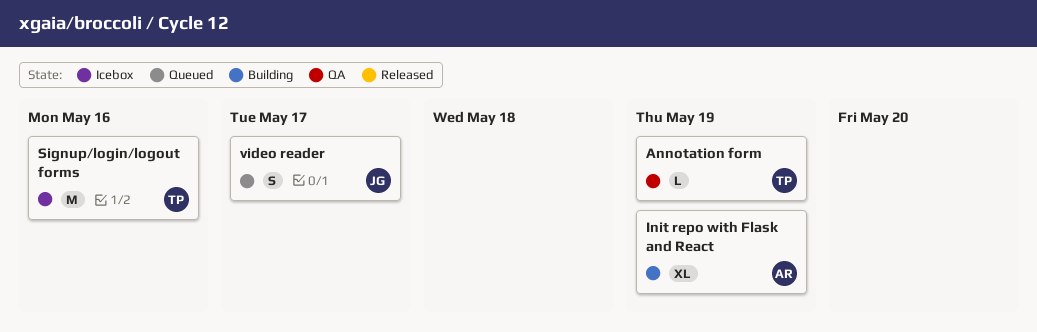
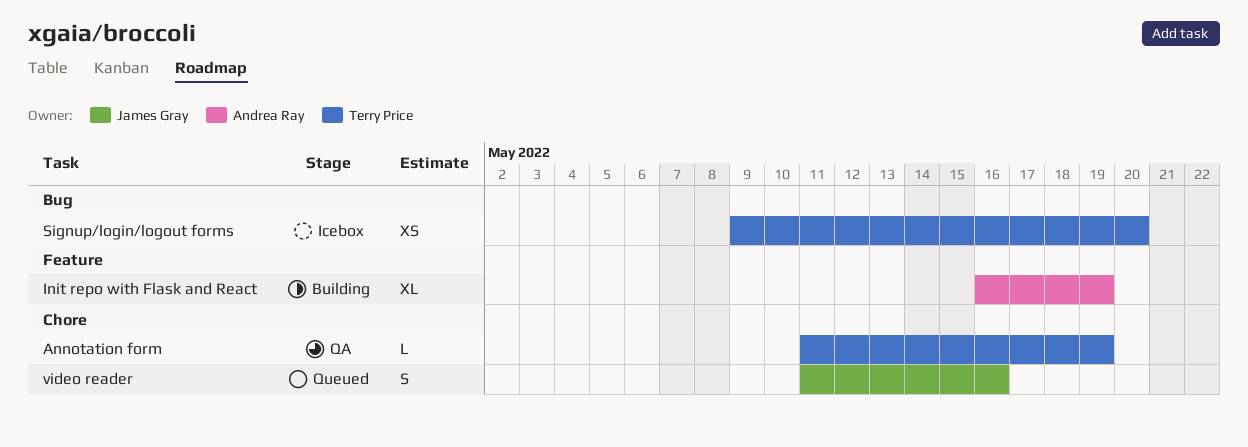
Signup/login/logout forms, estimate: M -> XS
Signup/login/logout forms, due: May 16 -> May 20
video reader, due: May 17 -> May 16

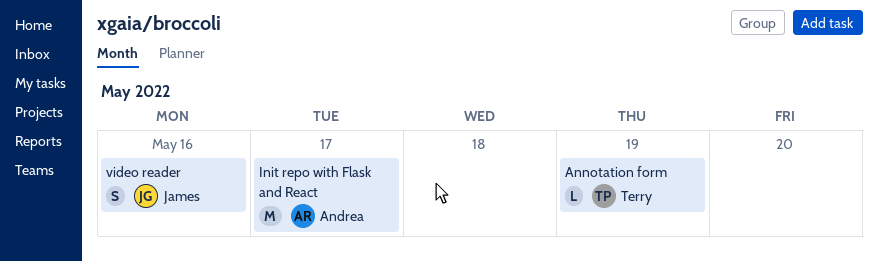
Init repo with Flask and React, estimate: XL -> M
Init repo with Flask and React, due: May 19 -> May 17
Signup/login/logout forms: present -> none

